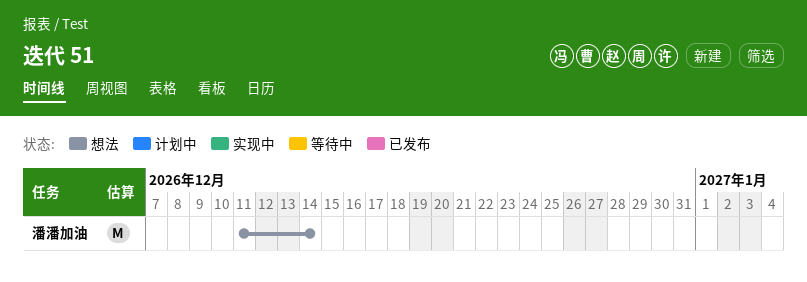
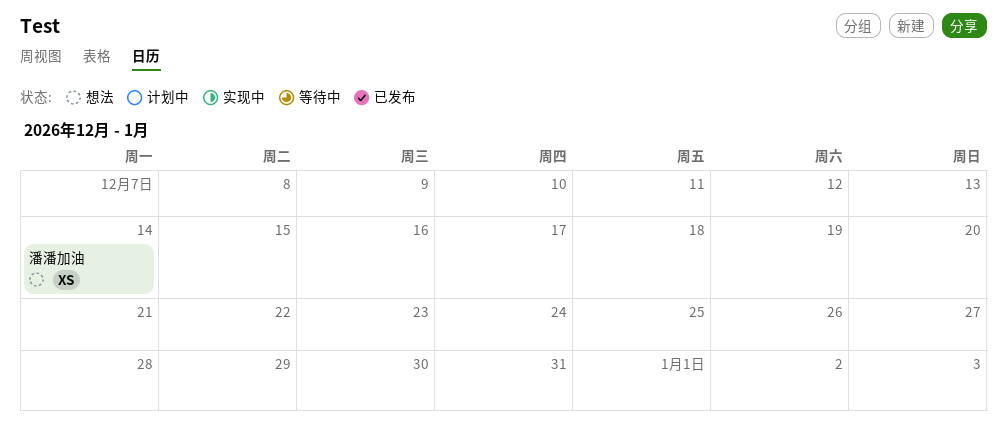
潘潘加油, estimate: M -> XS

